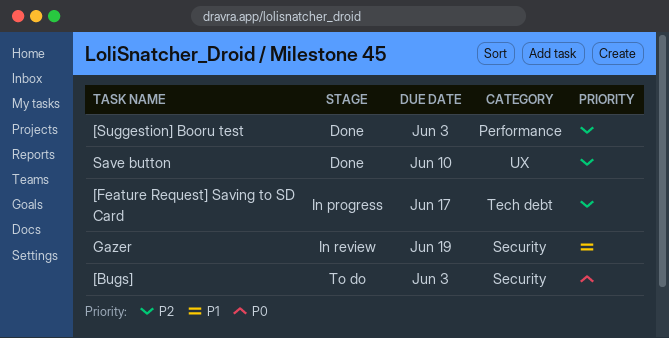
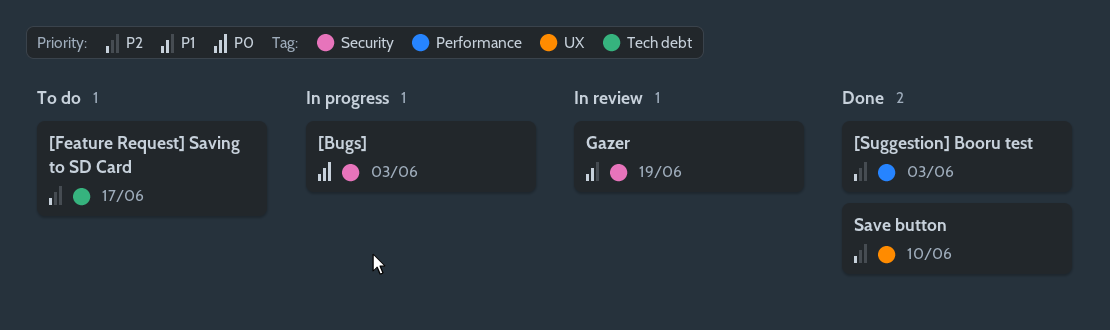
[Bugs], status: To do -> In progress
[Feature Request] Saving to SD Card, status: In progress -> To do

